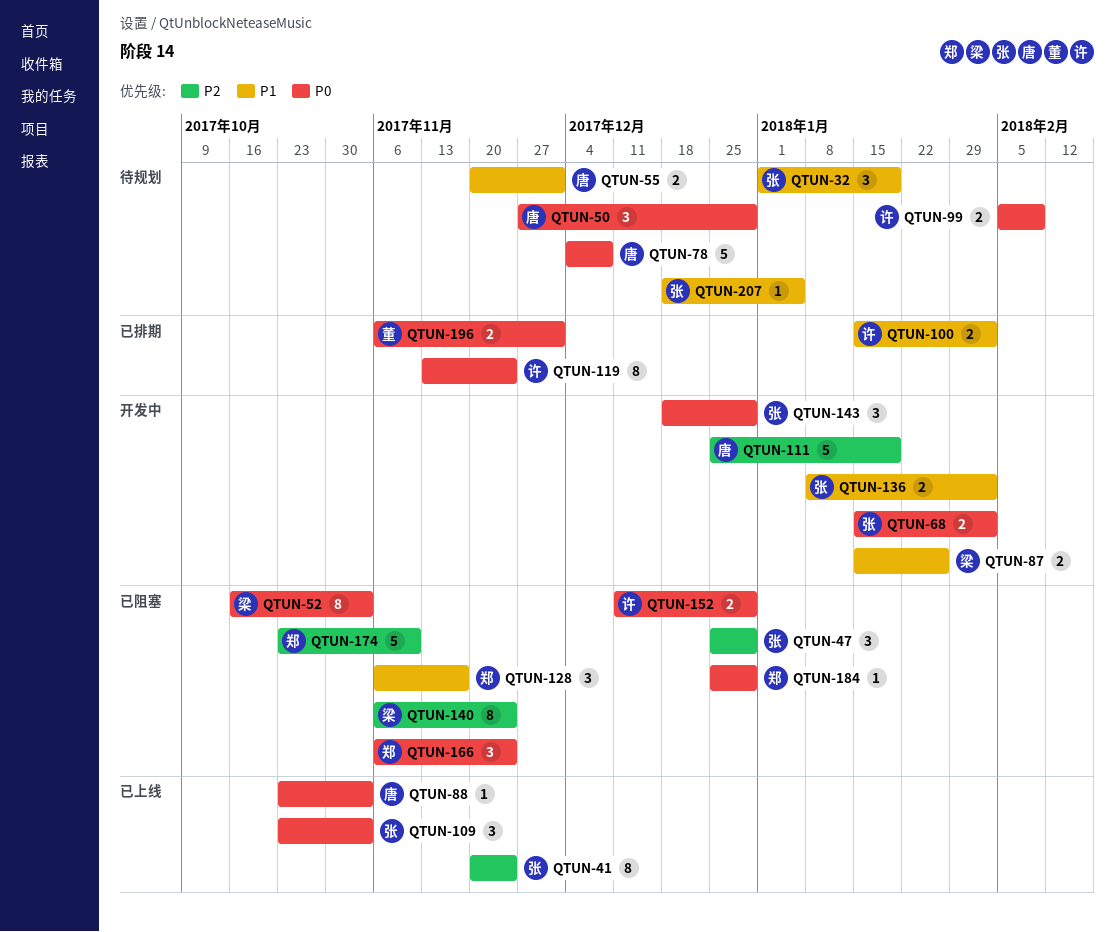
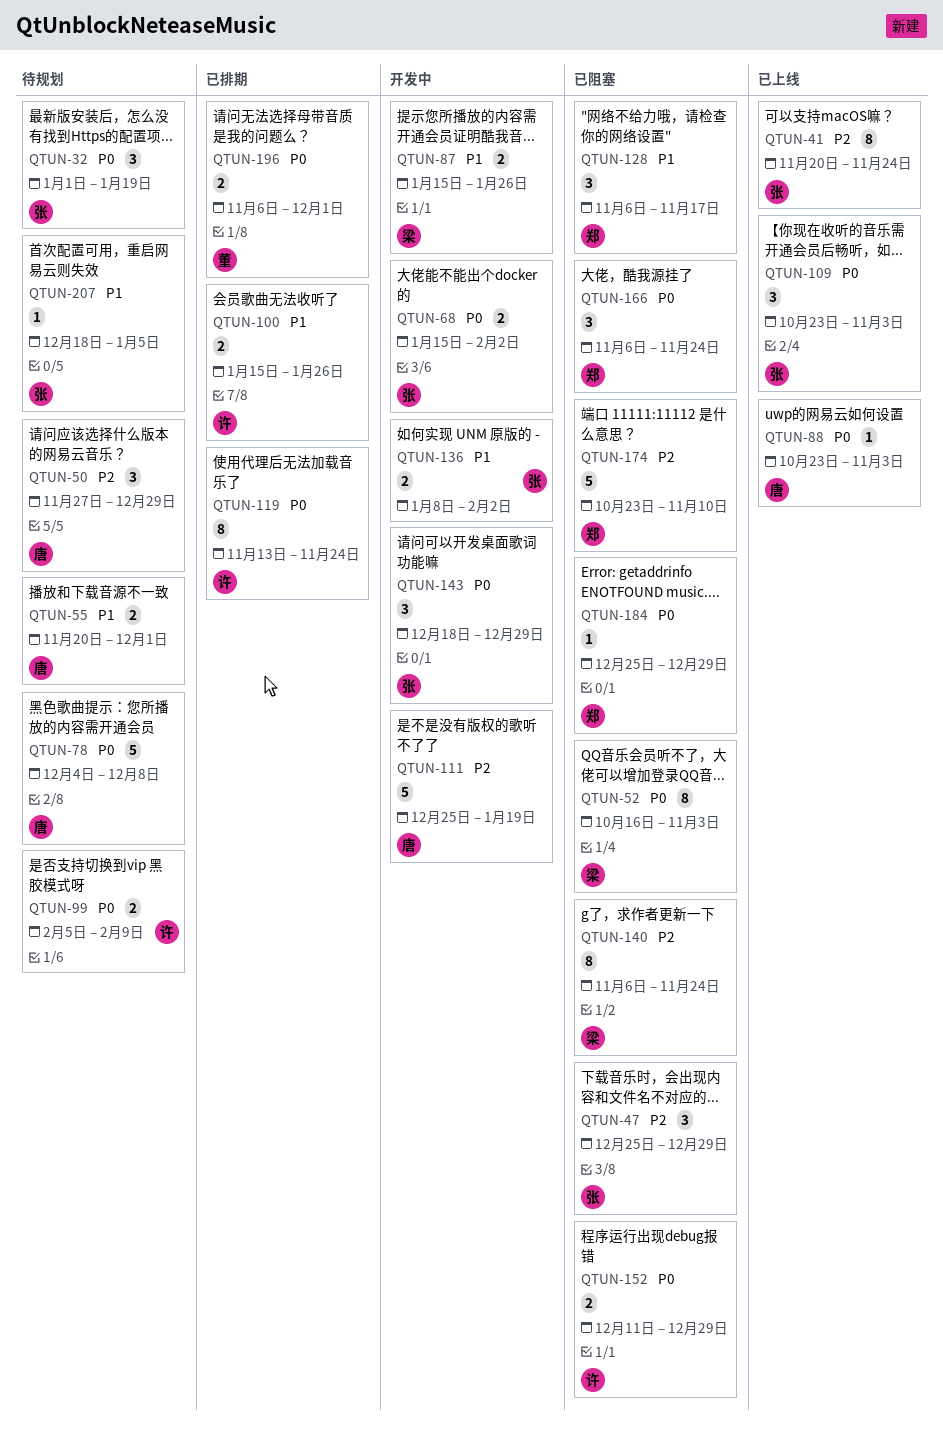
QTUN-32, priority: P1 -> P0
QTUN-50, priority: P0 -> P2
QTUN-100, due: Feb 2 -> Jan 26

